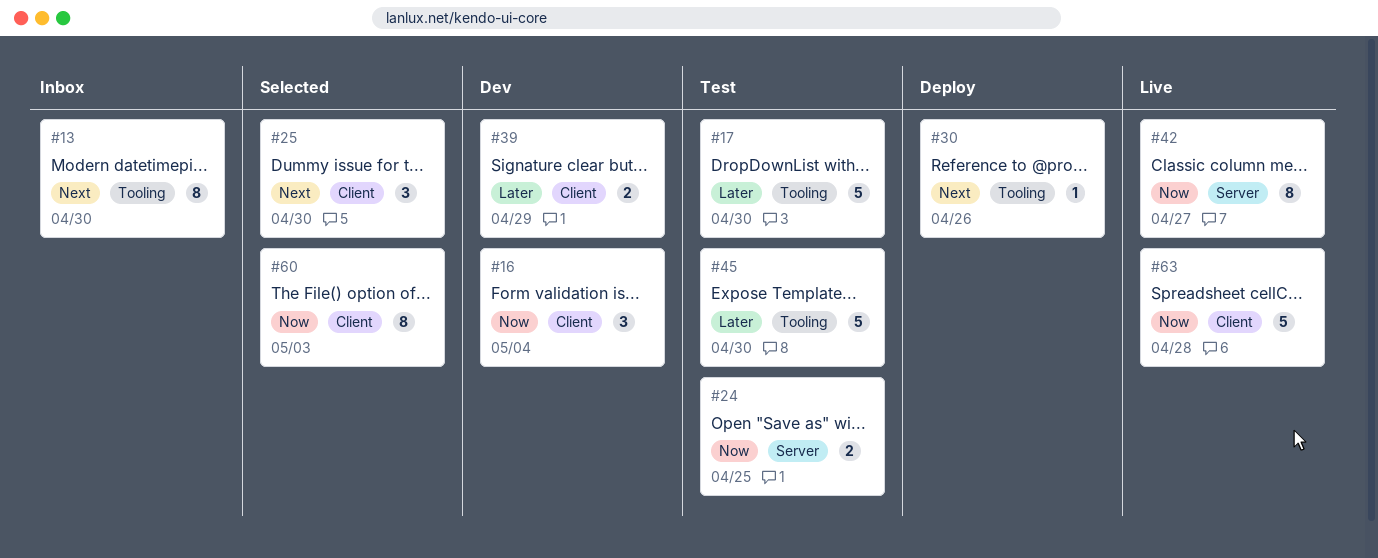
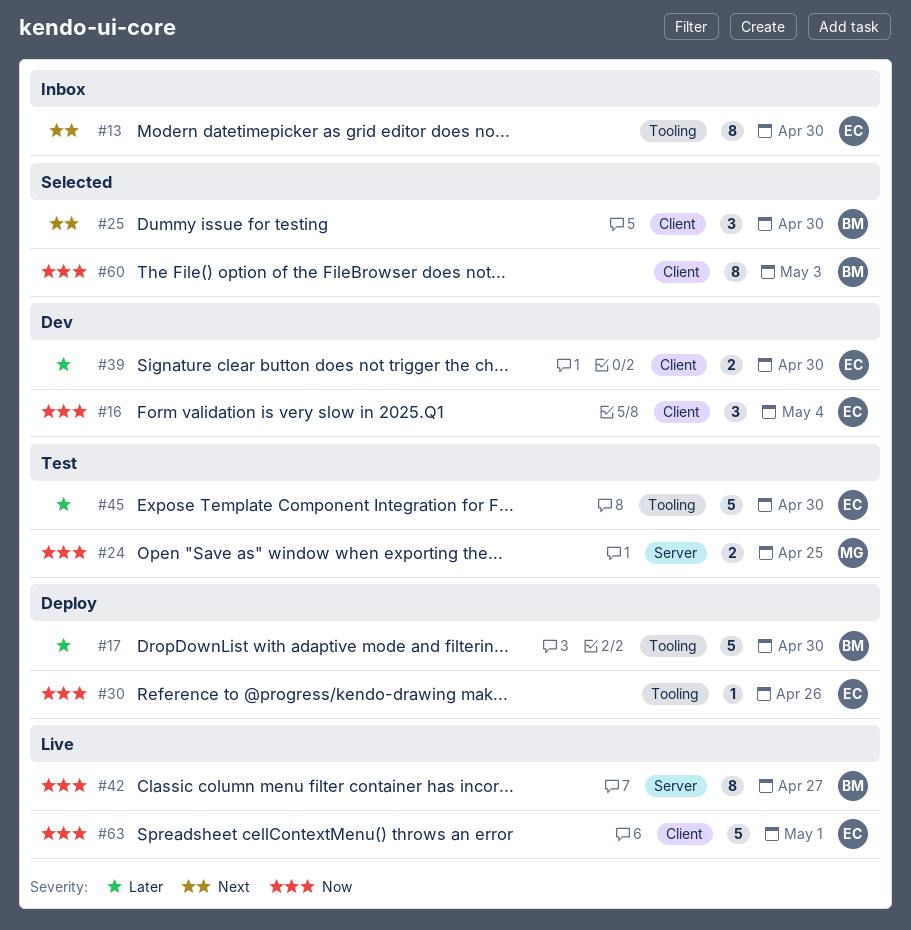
#17, status: Test -> Deploy
#30, priority: Next -> Now
#39, due: Apr 29 -> Apr 30
#63, due: Apr 28 -> May 1

